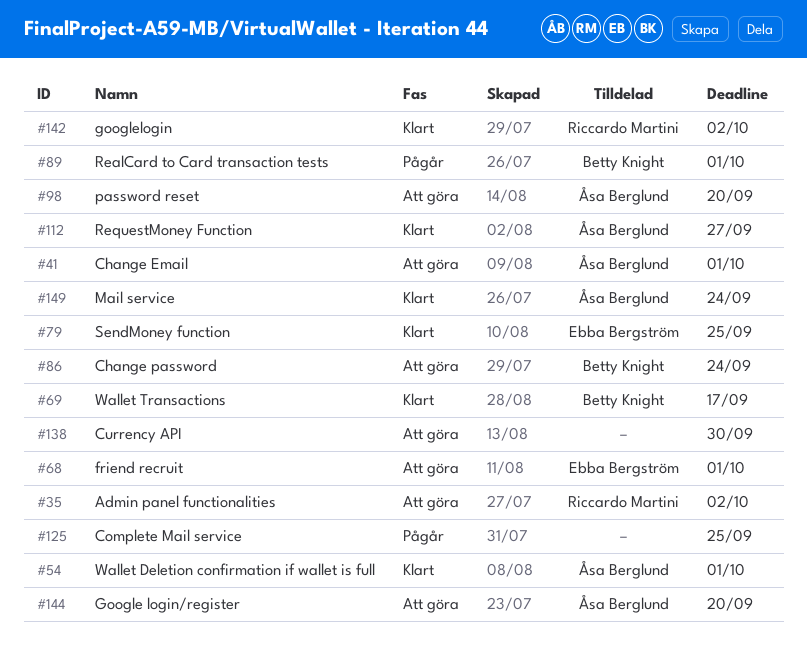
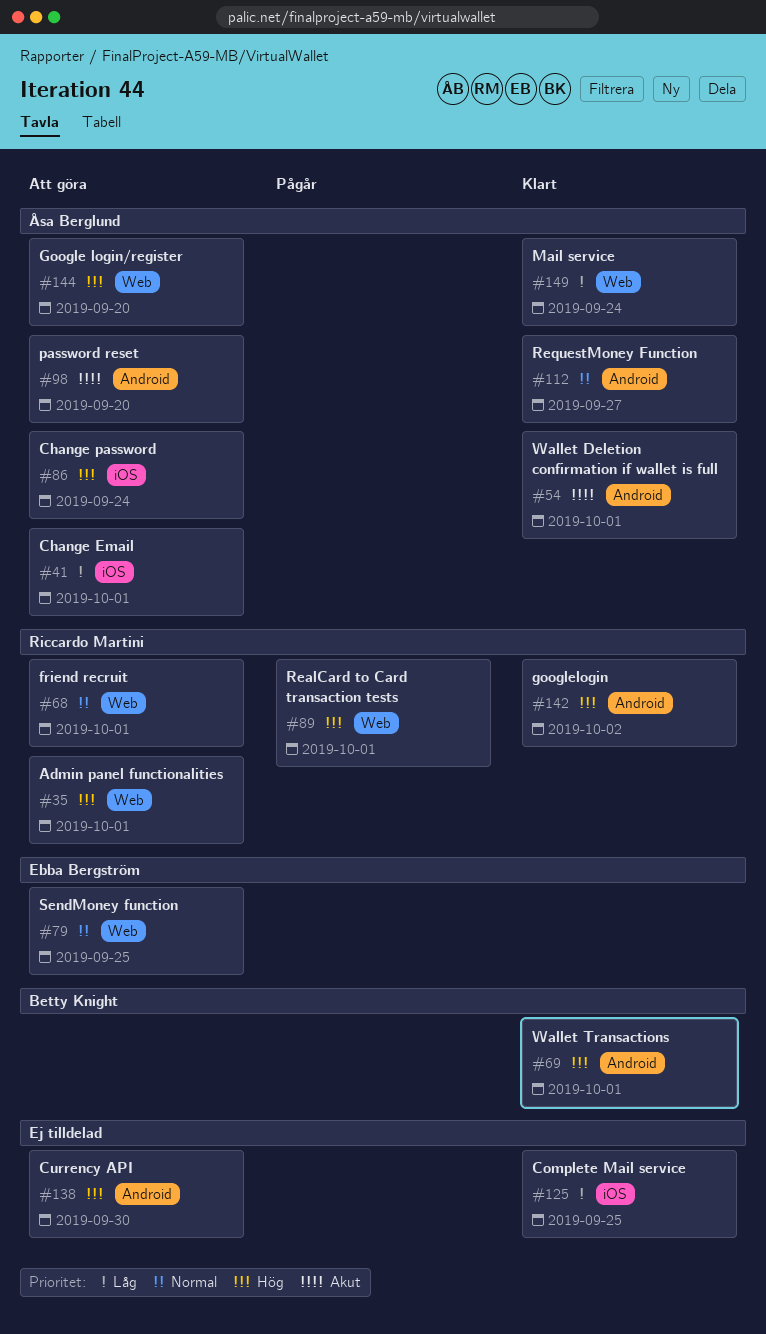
#35, due: Oct 2 -> Oct 1
#68, owner: Ebba Bergström -> Riccardo Martini
#69, due: Sep 17 -> Oct 1
#79, status: Klart -> Att göra
#86, owner: Betty Knight -> Åsa Berglund
#89, owner: Betty Knight -> Riccardo Martini
#125, status: Pågår -> Klart

